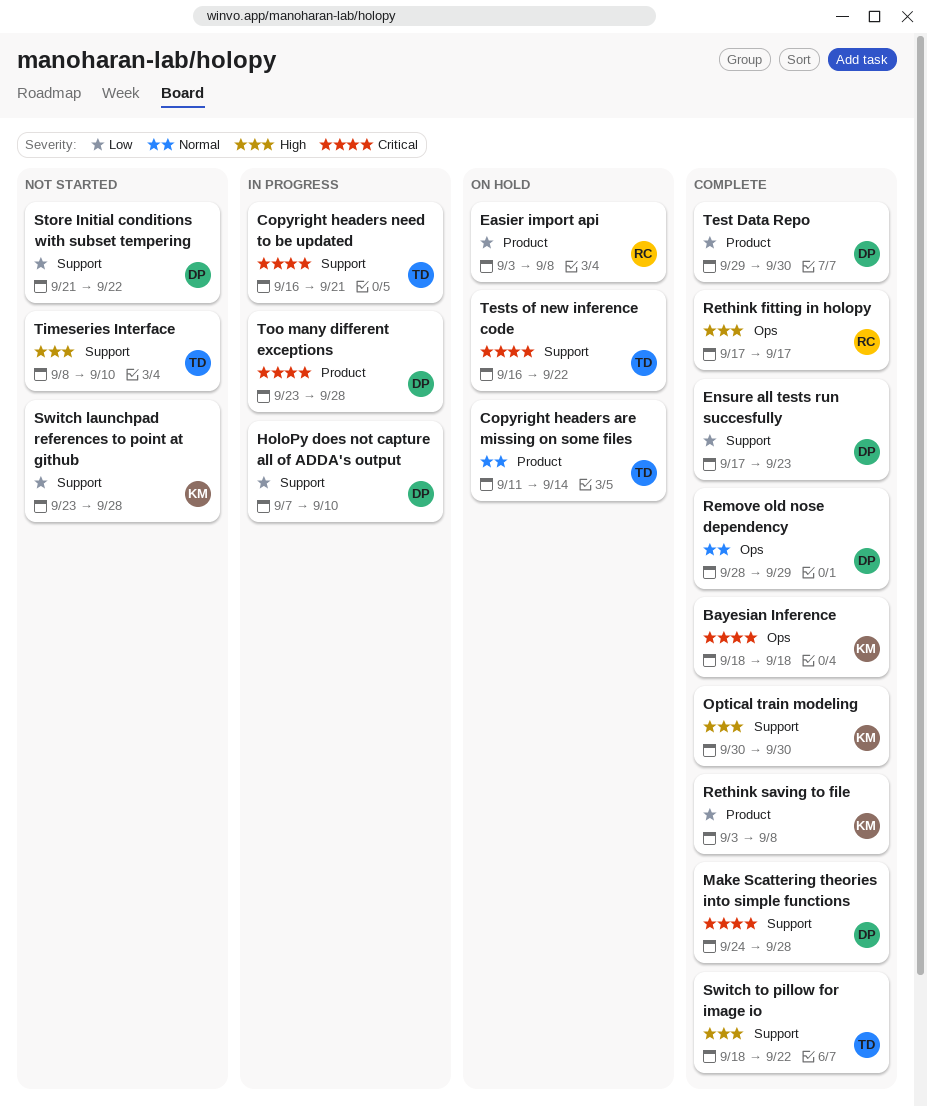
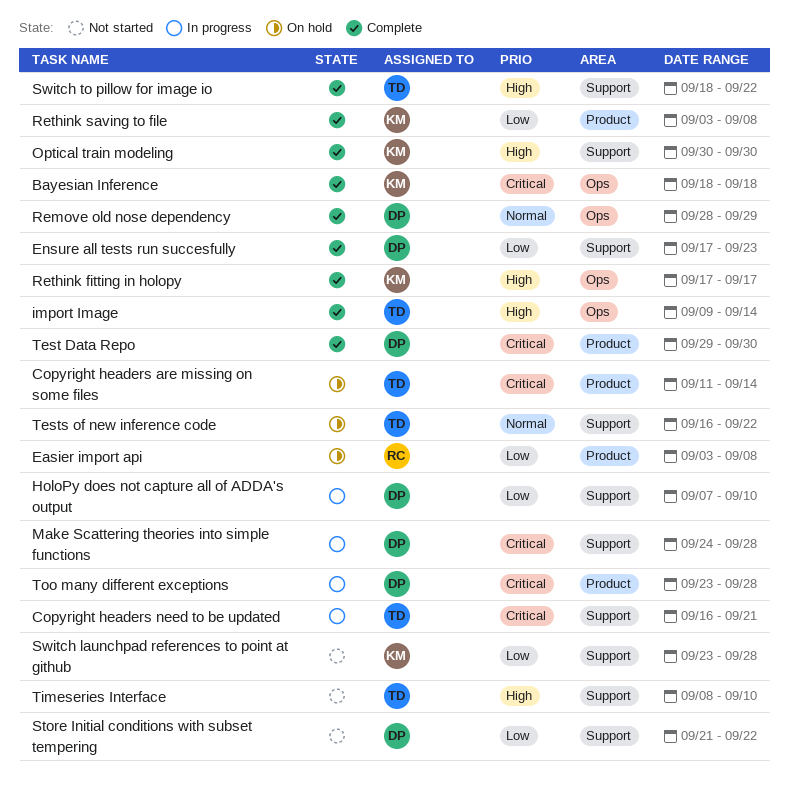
Copyright headers are missing on some files, priority: Normal -> Critical
import Image: none -> present
Make Scattering theories into simple functions, status: Complete -> In progress
Rethink fitting in holopy, owner: RC -> KM
Test Data Repo, priority: Low -> Critical
Tests of new inference code, priority: Critical -> Normal

